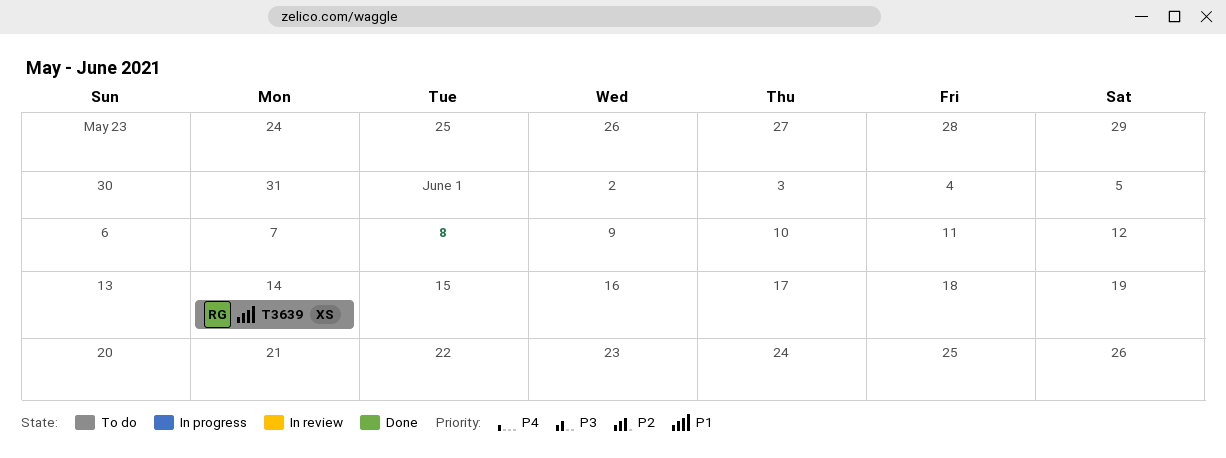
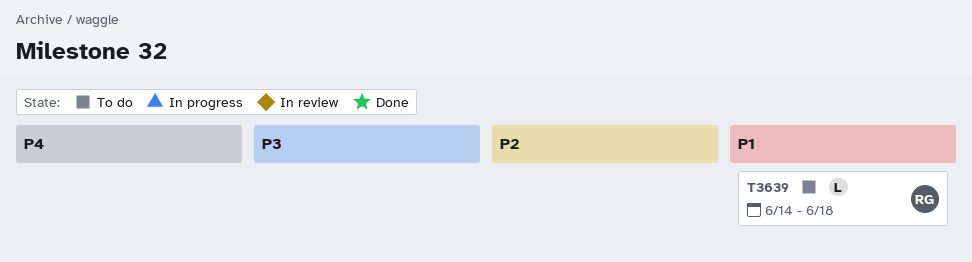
T3639, estimate: XS -> L
T3639, due: Jun 14 -> Jun 18

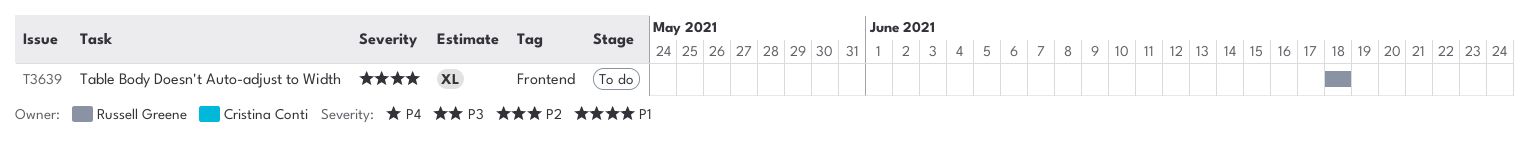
T3639, estimate: L -> XL
T3639, start: Jun 14 -> Jun 18

